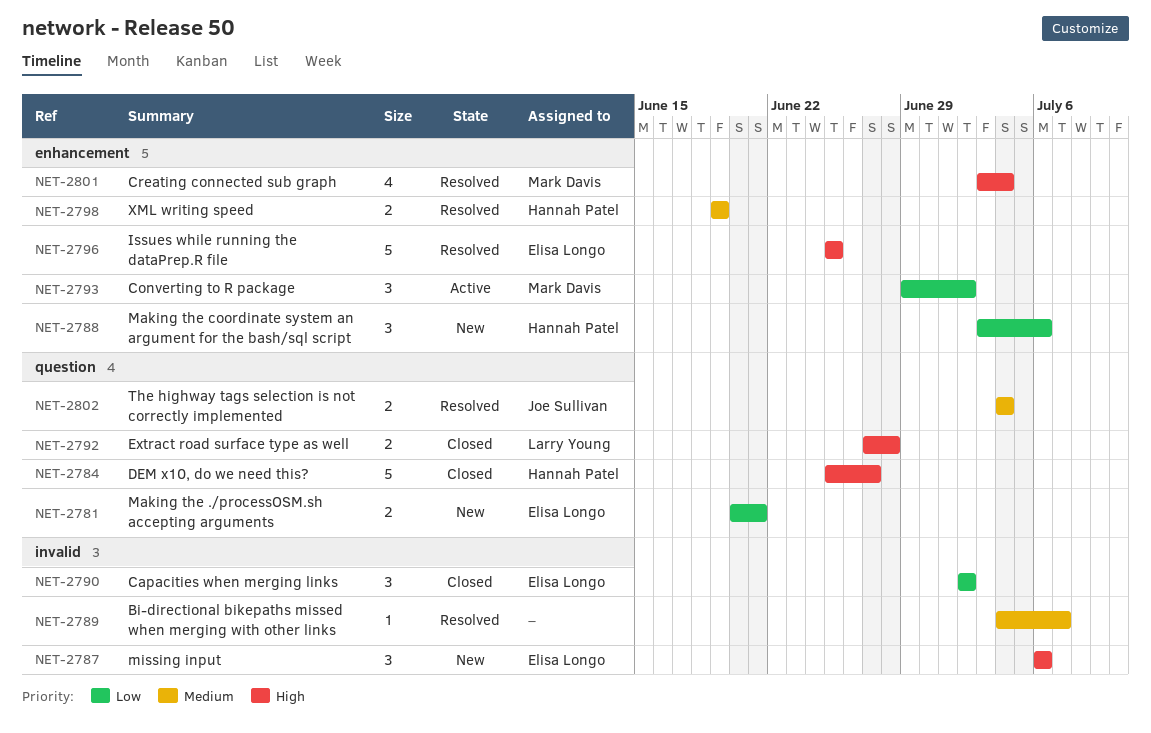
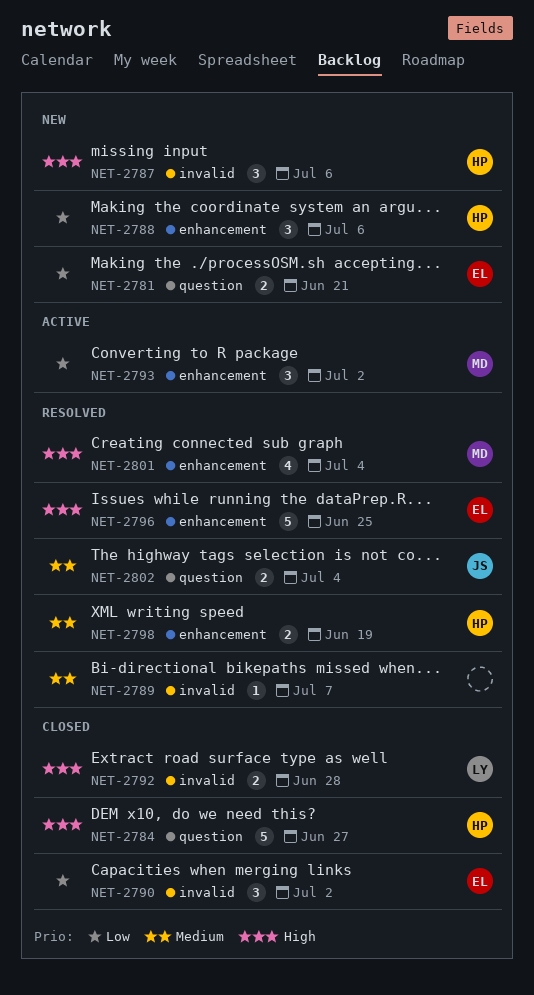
NET-2787, owner: Elisa Longo -> Hannah Patel
NET-2792, label: question -> invalid

